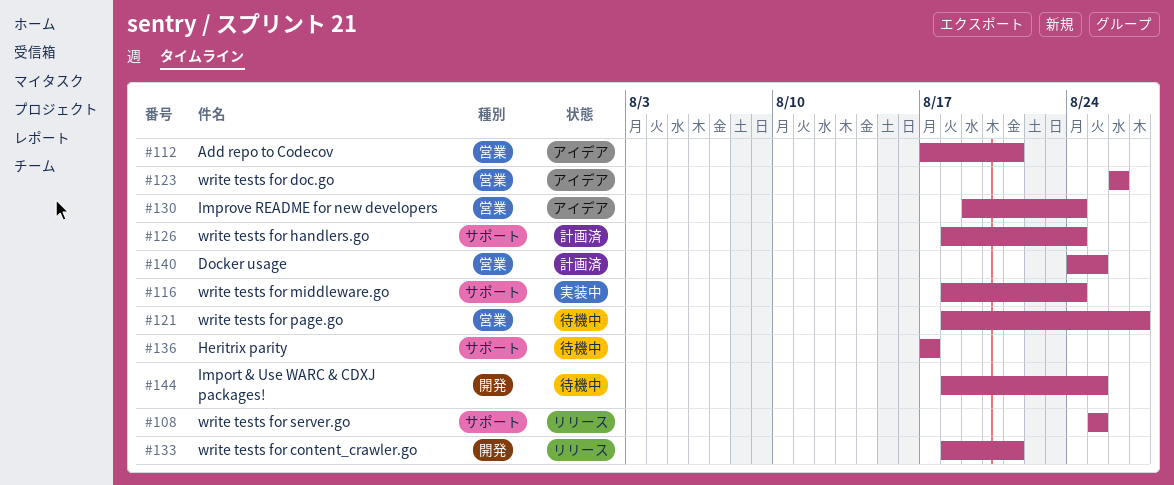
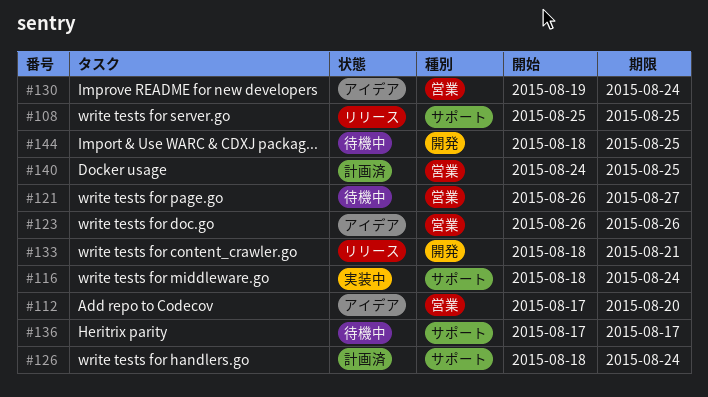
#112, due: Aug 21 -> Aug 20
#121, start: Aug 18 -> Aug 26

